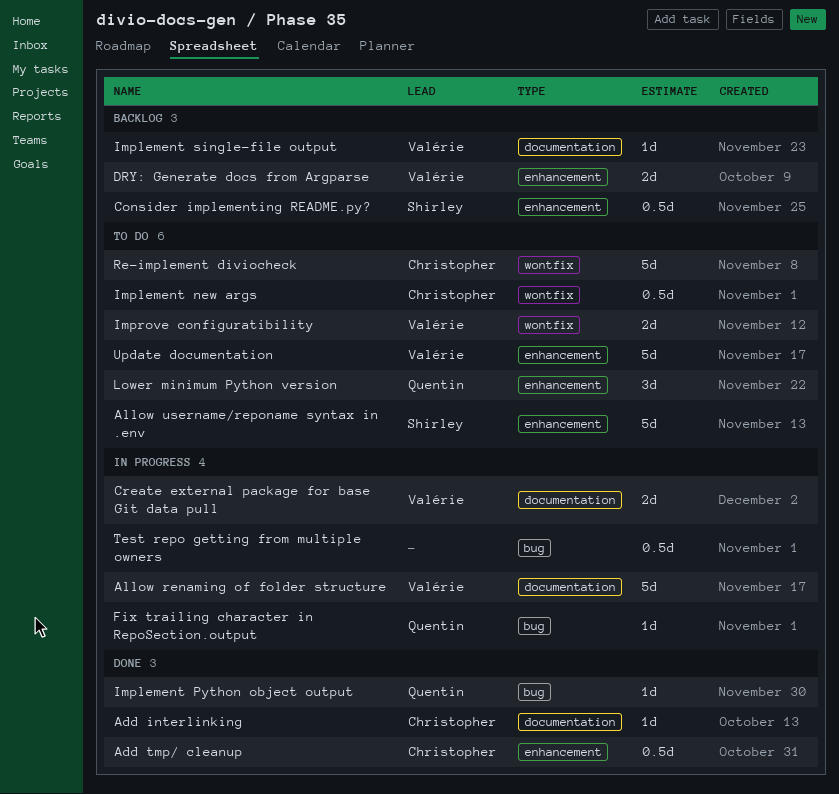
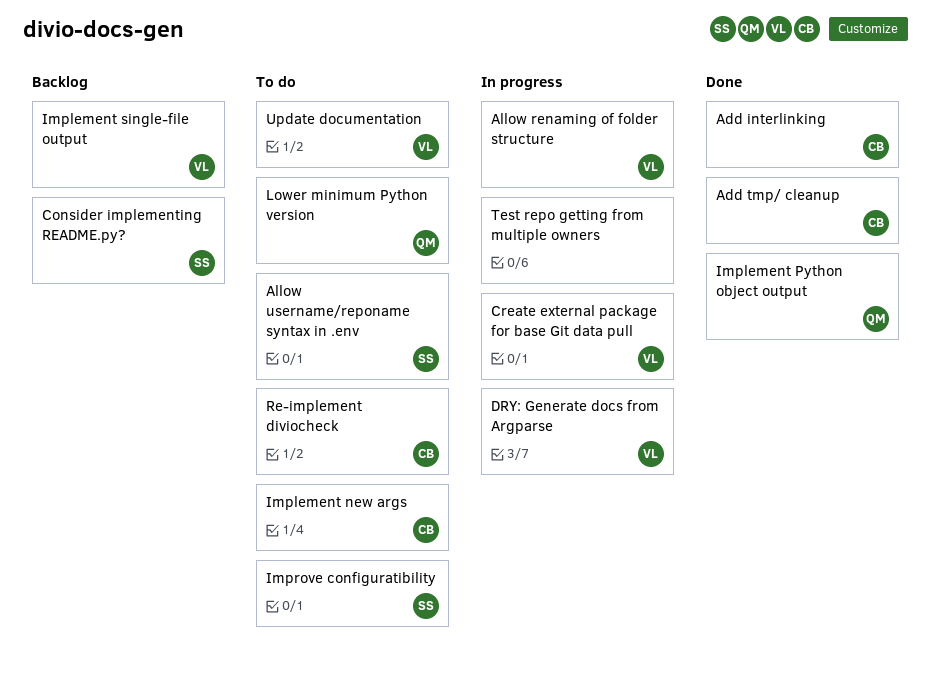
DRY: Generate docs from Argparse, status: Backlog -> In progress
Fix trailing character in RepoSection.output: present -> none
Improve configuratibility, owner: Valérie -> Shirley

